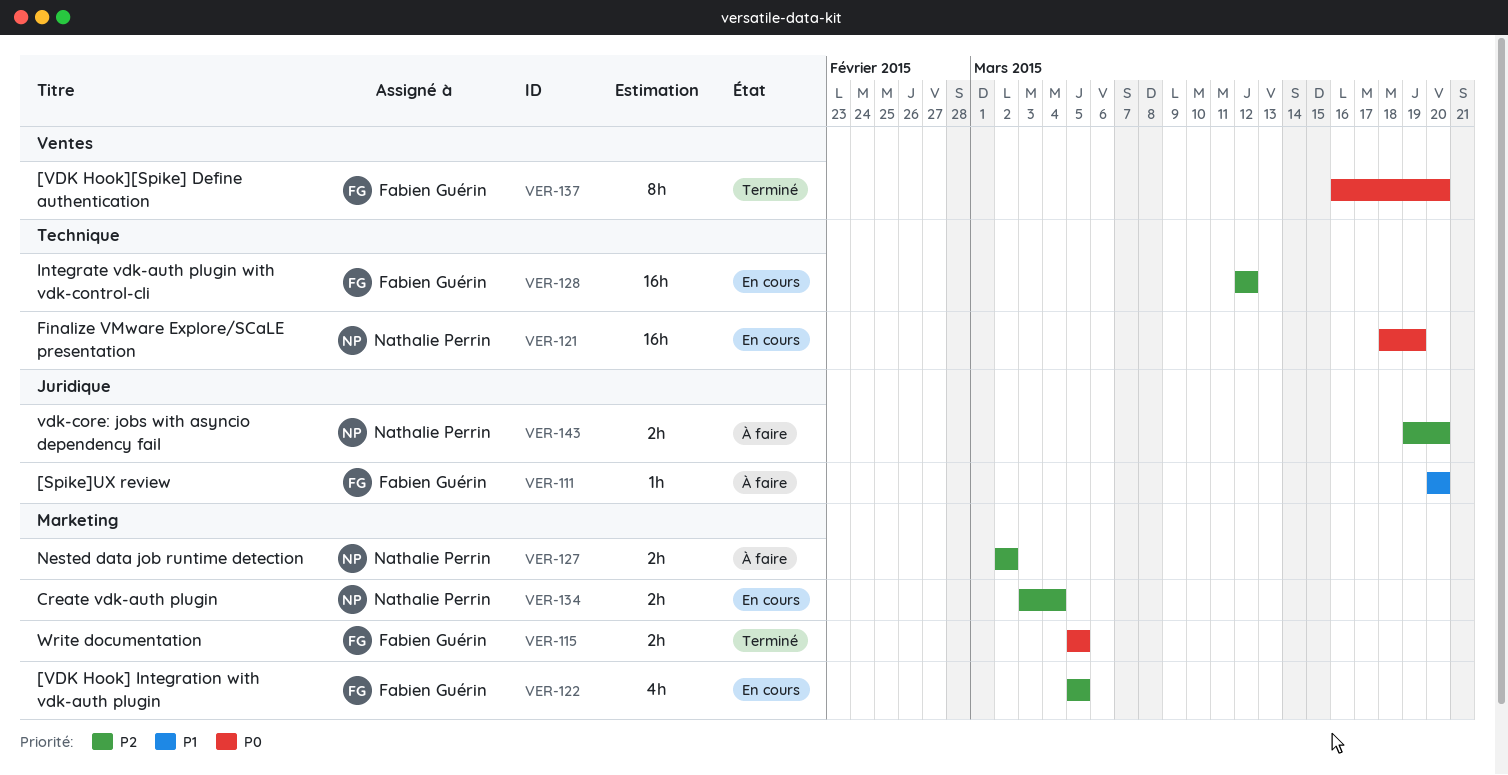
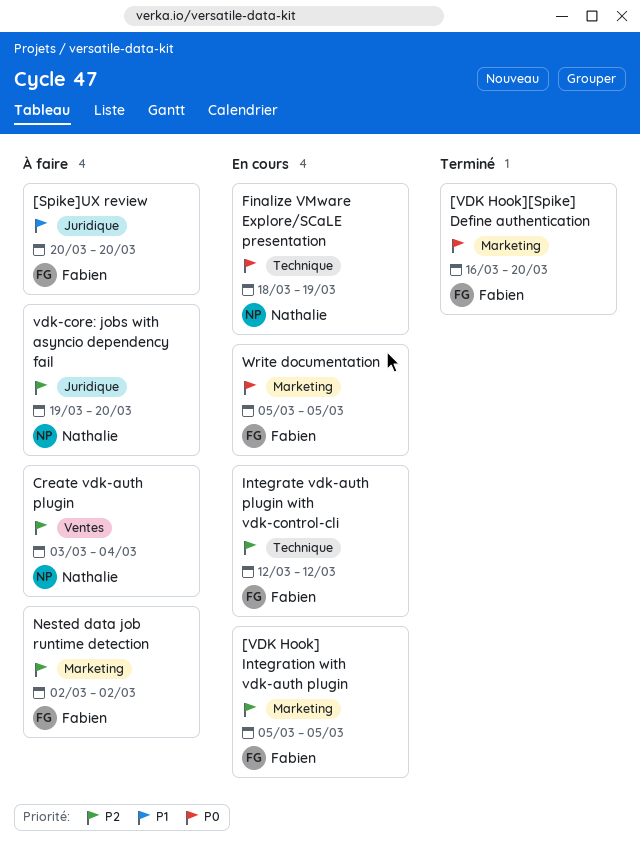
[VDK Hook][Spike] Define authentication, label: Ventes -> Marketing
Create vdk-auth plugin, status: En cours -> À faire
Create vdk-auth plugin, label: Marketing -> Ventes
Nested data job runtime detection, owner: Nathalie Perrin -> Fabien Guérin
Write documentation, status: Terminé -> En cours

